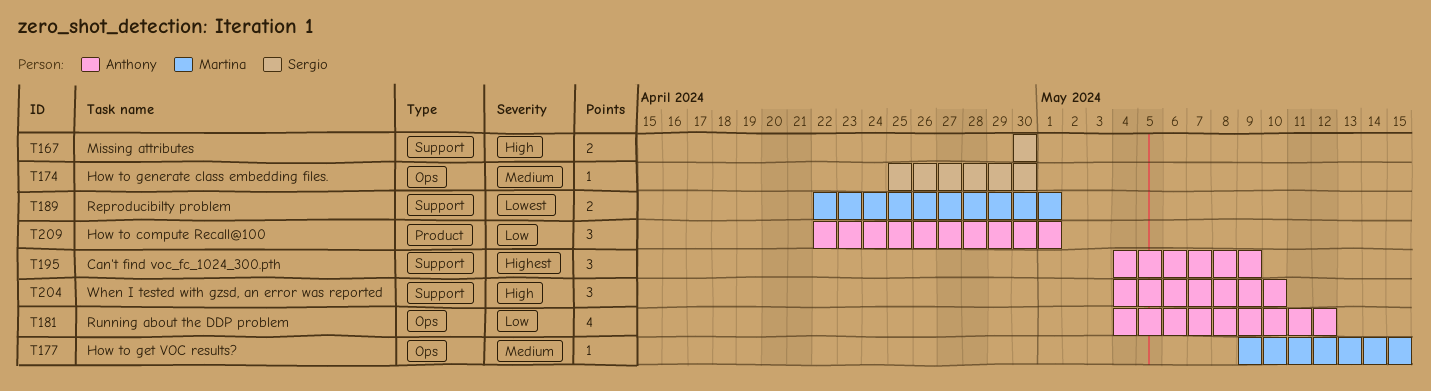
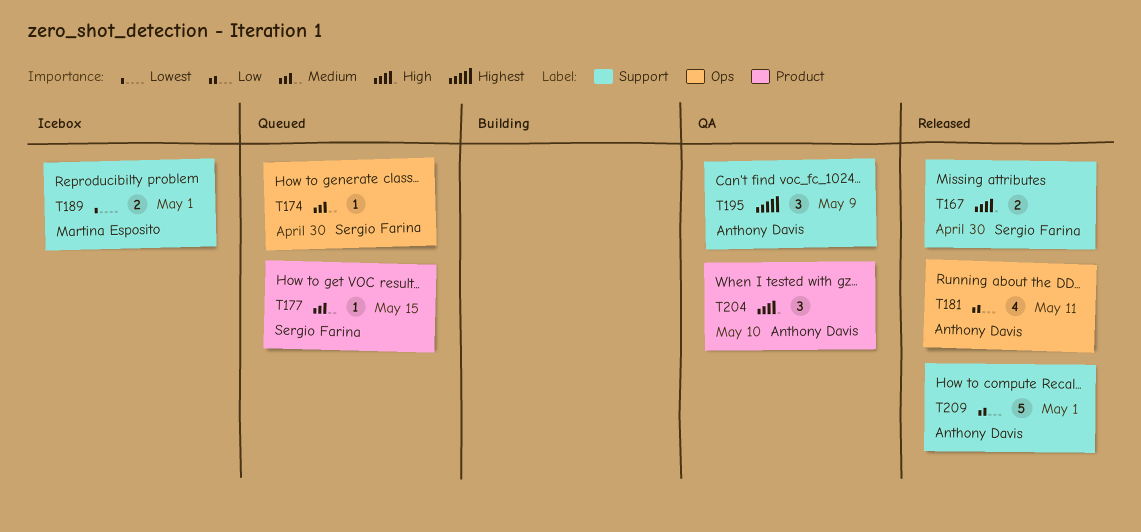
T177, owner: Martina Esposito -> Sergio Farina
T177, label: Ops -> Product
T181, due: May 12 -> May 11
T204, label: Support -> Product
T209, label: Product -> Support
T209, estimate: 3 -> 5

